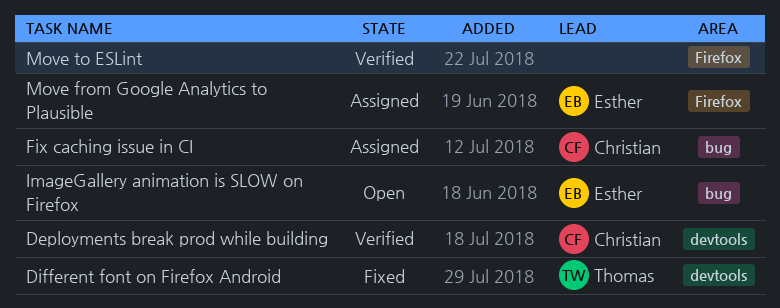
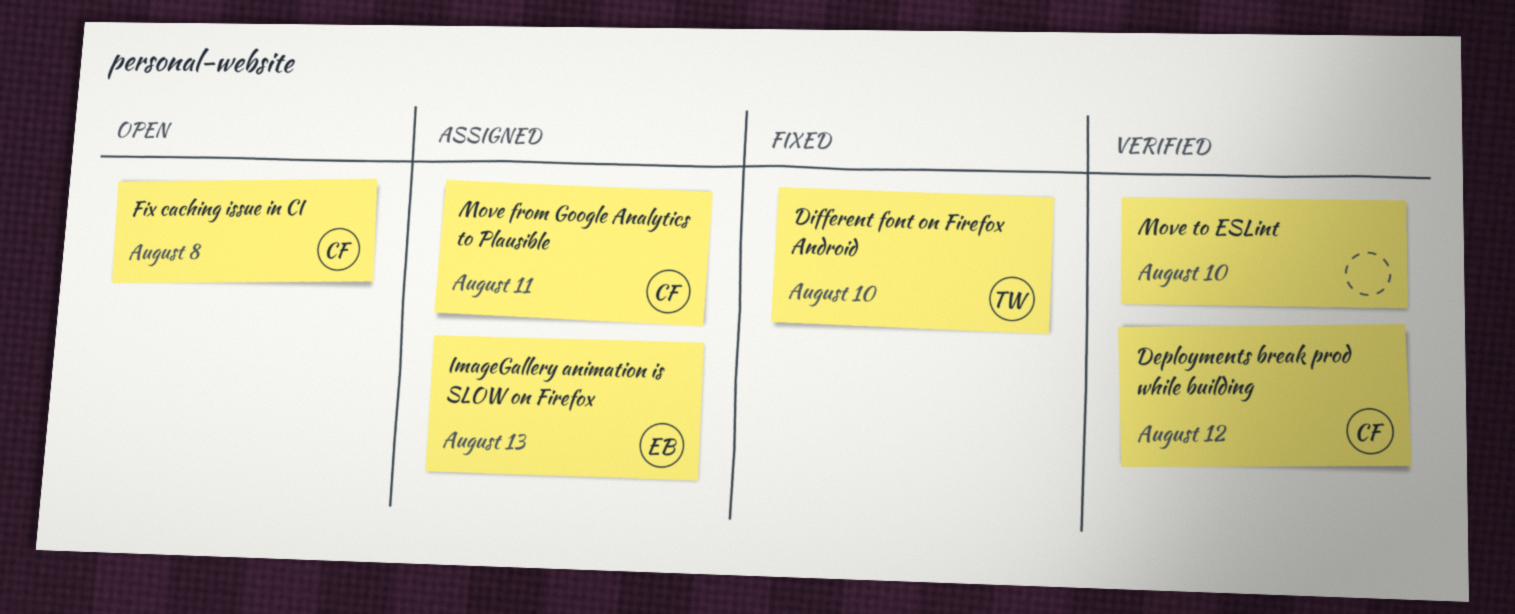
Fix caching issue in CI, status: Assigned -> Open
ImageGallery animation is SLOW on Firefox, status: Open -> Assigned
Move from Google Analytics to Plausible, owner: Esther -> Christian

